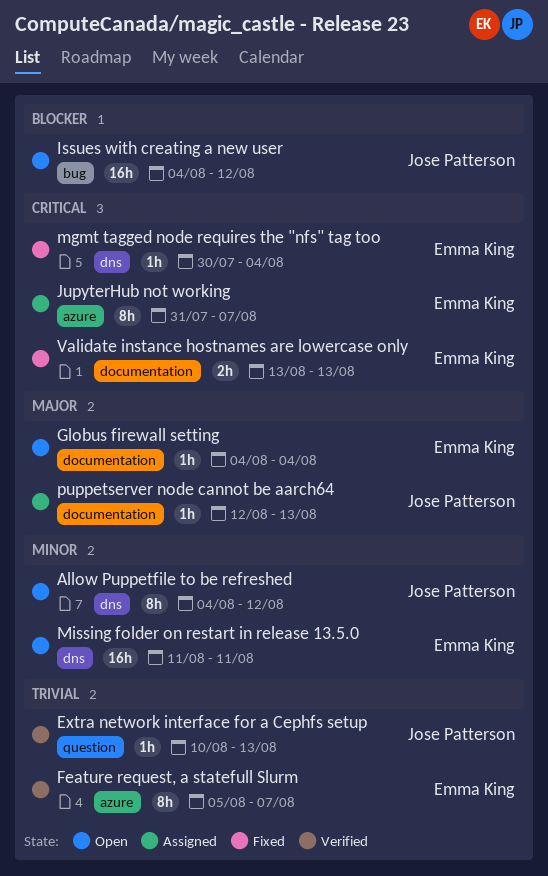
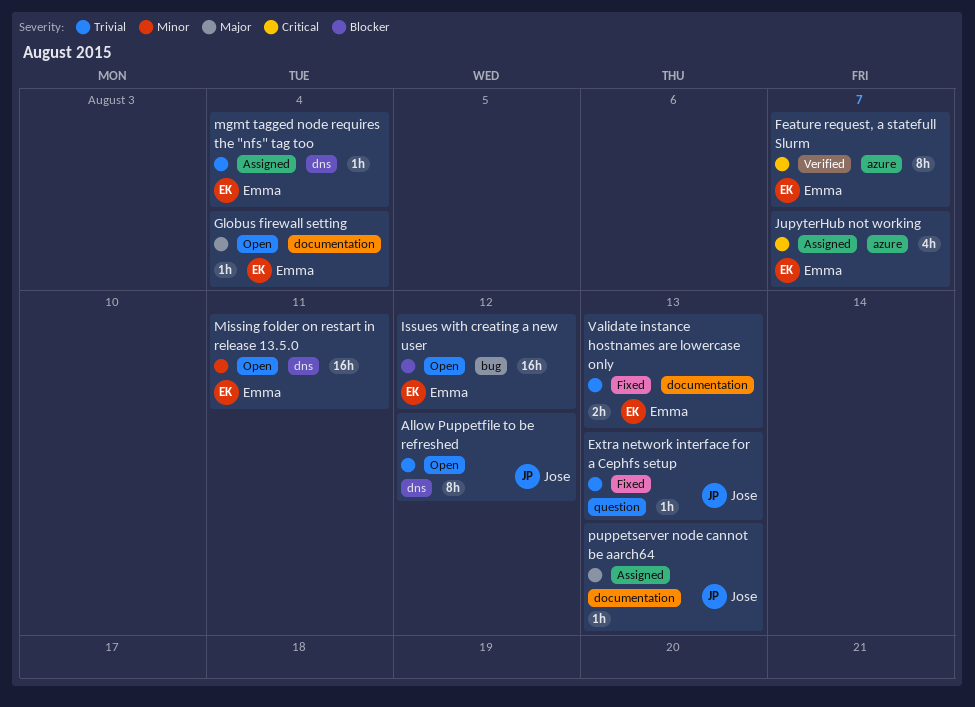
Allow Puppetfile to be refreshed, priority: Minor -> Trivial
Extra network interface for a Cephfs setup, status: Verified -> Fixed
Feature request, a statefull Slurm, priority: Trivial -> Critical
Issues with creating a new user, owner: Jose Patterson -> Emma King
JupyterHub not working, estimate: 8h -> 4h
mgmt tagged node requires the "nfs" tag too, status: Fixed -> Assigned
mgmt tagged node requires the "nfs" tag too, priority: Critical -> Trivial
Validate instance hostnames are lowercase only, priority: Critical -> Trivial

